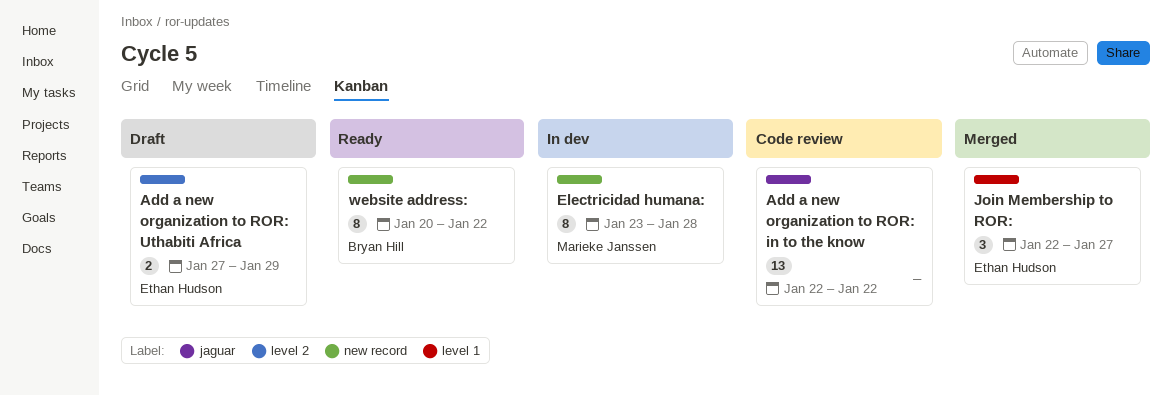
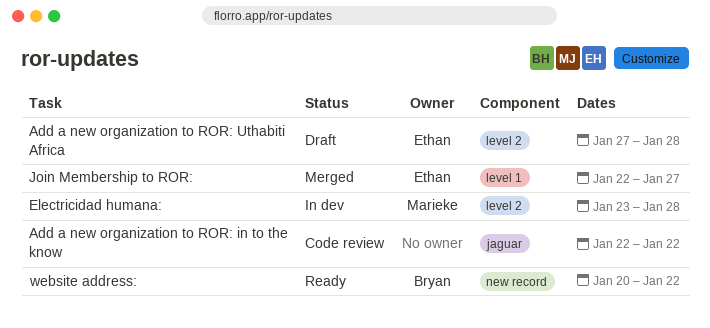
Add a new organization to ROR: Uthabiti Africa, due: Jan 29 -> Jan 28
Electricidad humana:, label: new record -> level 2

